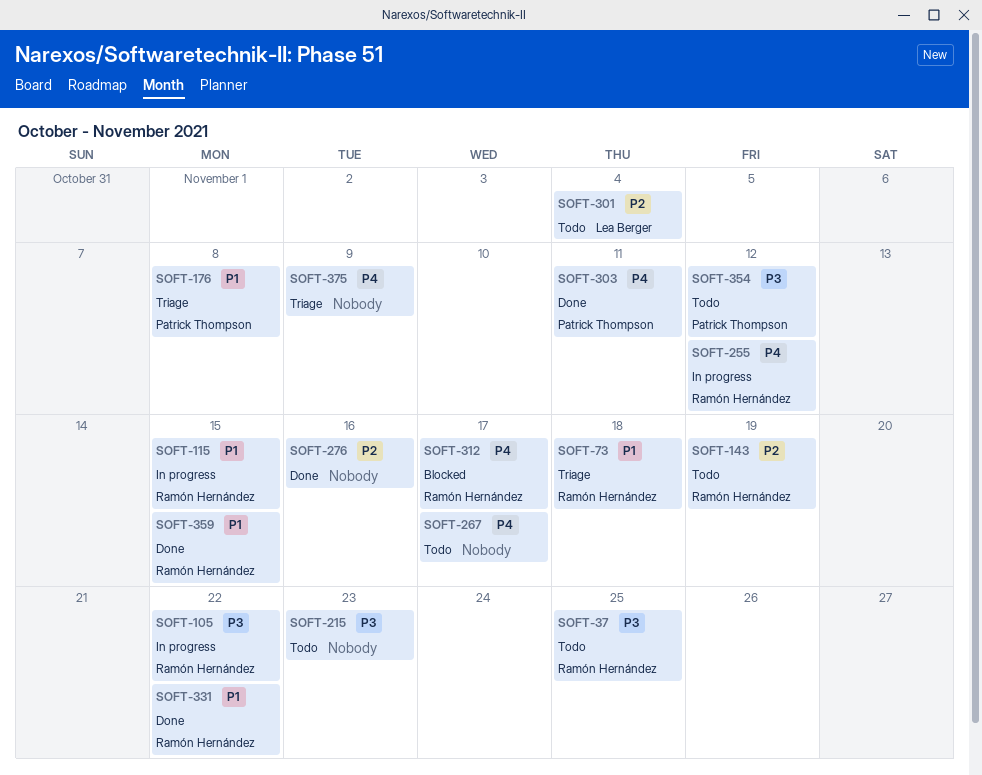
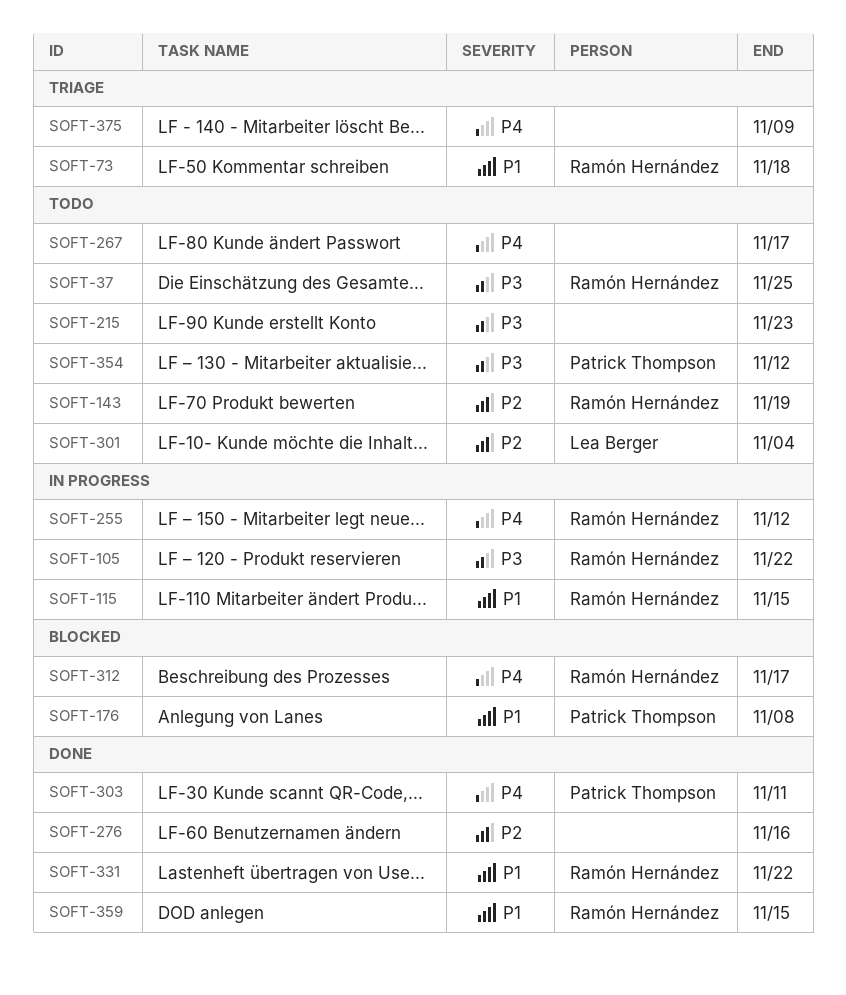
SOFT-176, status: Triage -> Blocked

